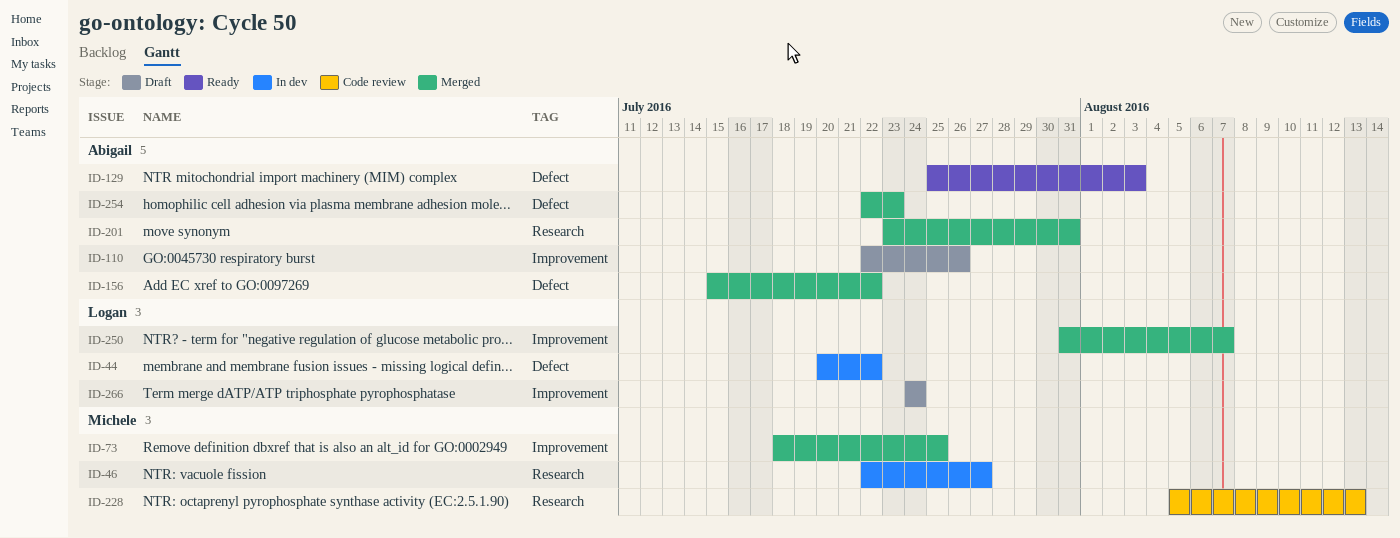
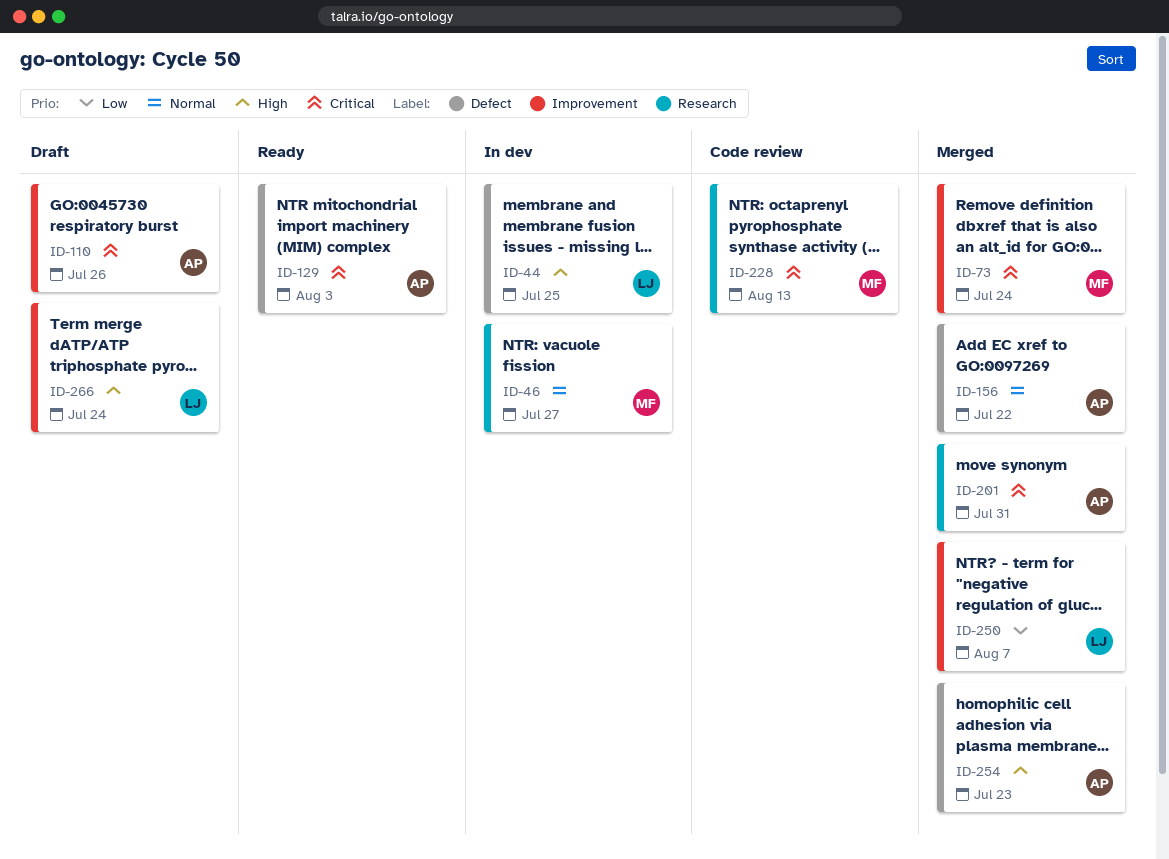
ID-44, due: Jul 22 -> Jul 25
ID-73, due: Jul 25 -> Jul 24

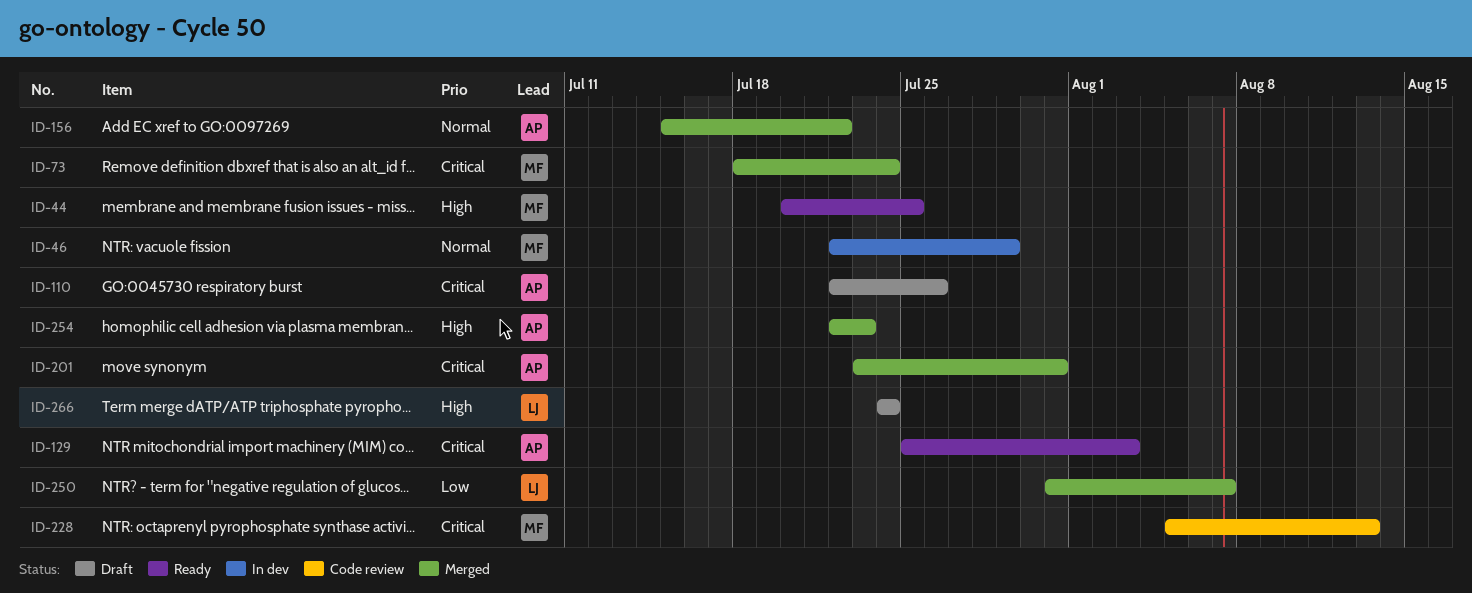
ID-44, status: In dev -> Ready
ID-44, owner: LJ -> MF
ID-46, due: Jul 27 -> Jul 29

